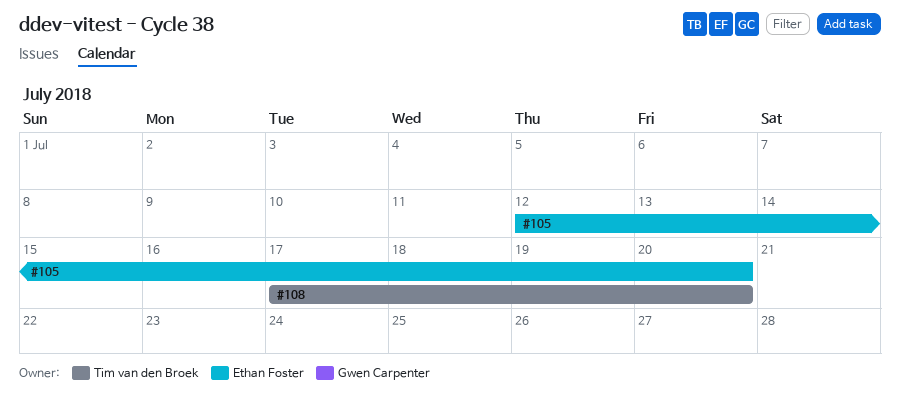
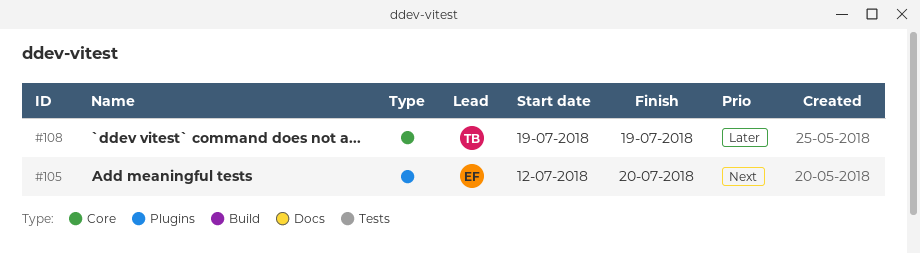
#108, start: Jul 17 -> Jul 19
#108, due: Jul 20 -> Jul 19

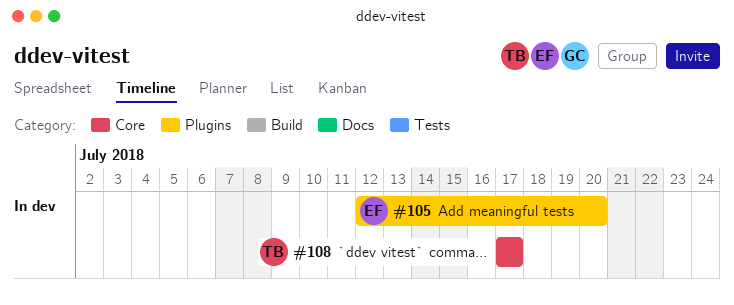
#108, start: Jul 19 -> Jul 17
#108, due: Jul 19 -> Jul 17

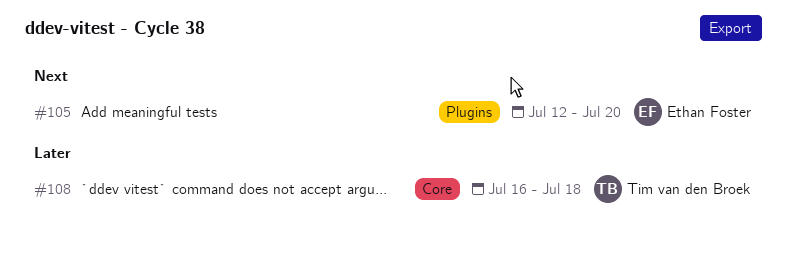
#108, start: Jul 17 -> Jul 16
#108, due: Jul 17 -> Jul 18

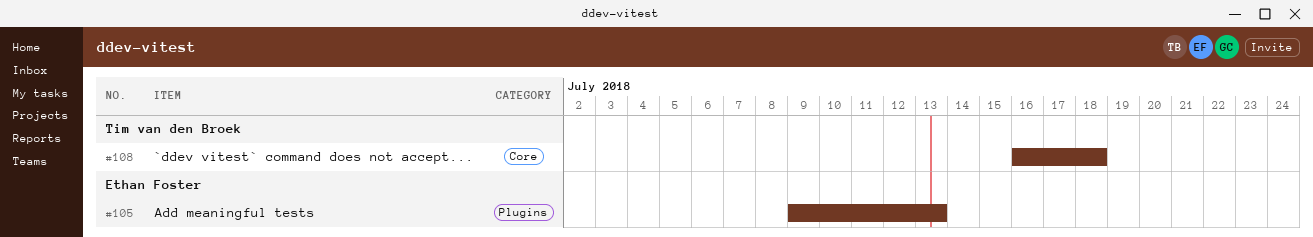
#105, start: Jul 12 -> Jul 9
#105, due: Jul 20 -> Jul 13

